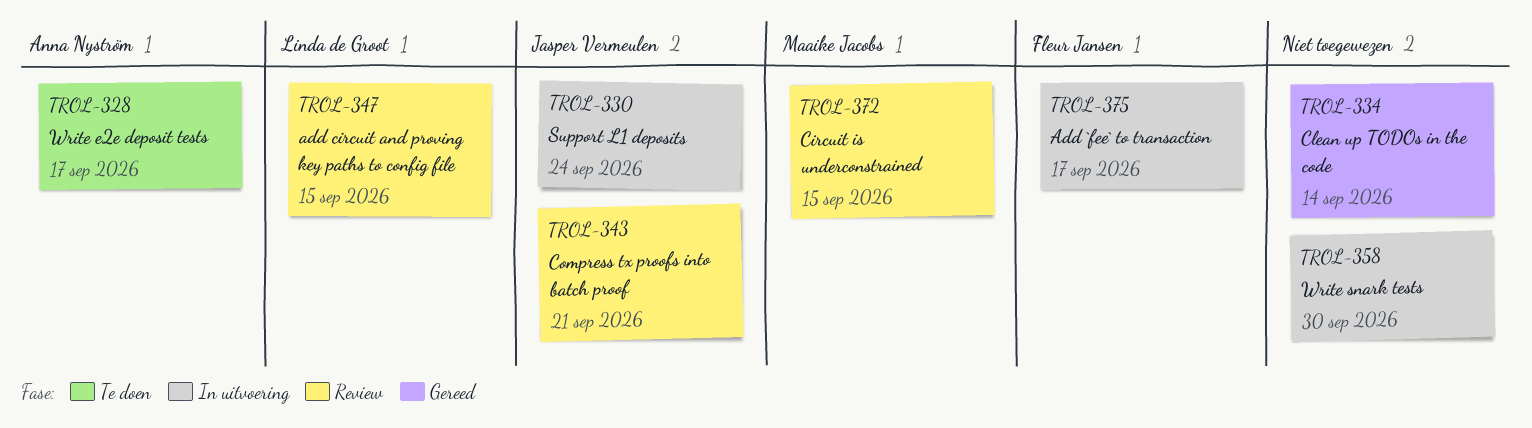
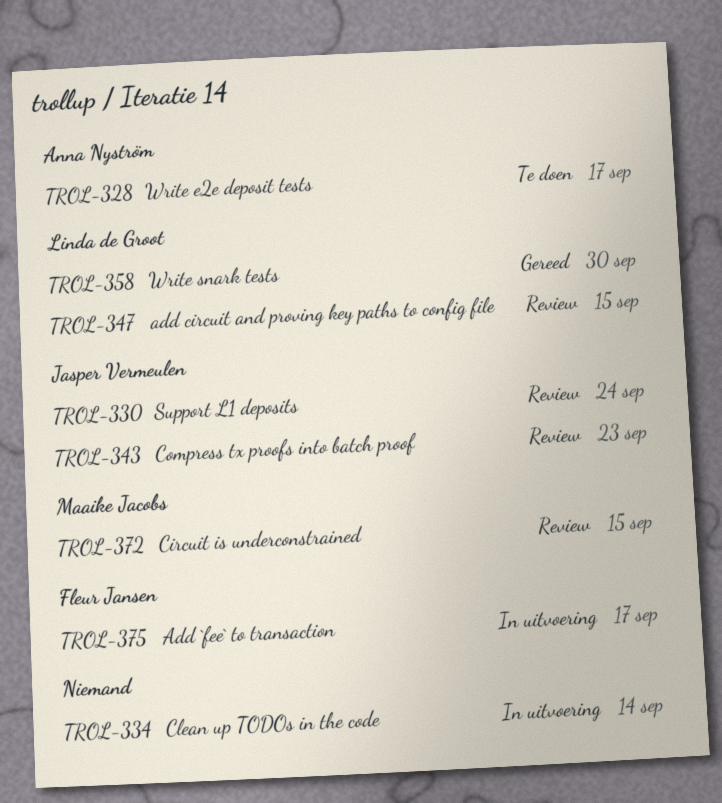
TROL-330, status: In uitvoering -> Review
TROL-334, status: Gereed -> In uitvoering
TROL-343, due: Sep 21 -> Sep 23
TROL-358, status: In uitvoering -> Gereed
TROL-358, owner: none -> Linda de Groot

